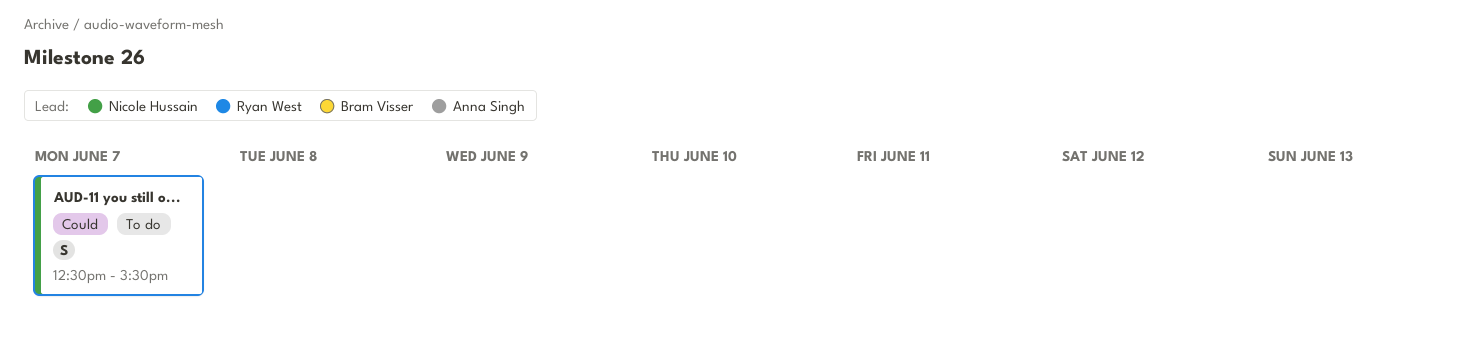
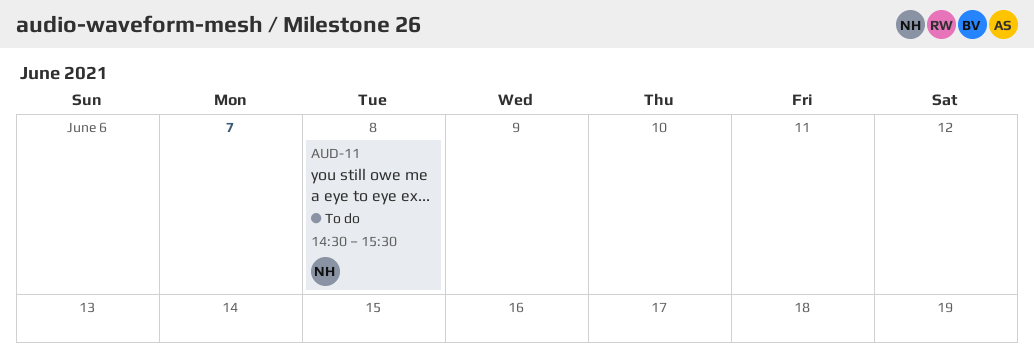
AUD-11, day: Jun 7 -> Jun 8
AUD-11, begins: 12:30 -> 14:30

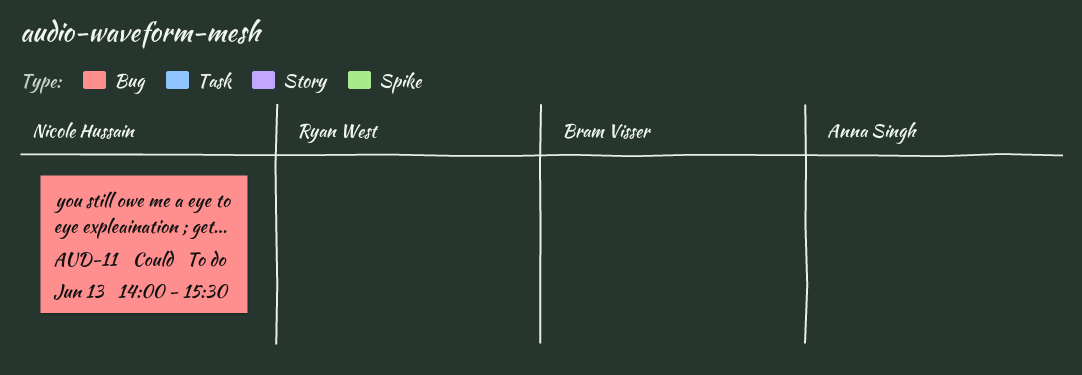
AUD-11, day: Jun 8 -> Jun 13
AUD-11, begins: 14:30 -> 14:00

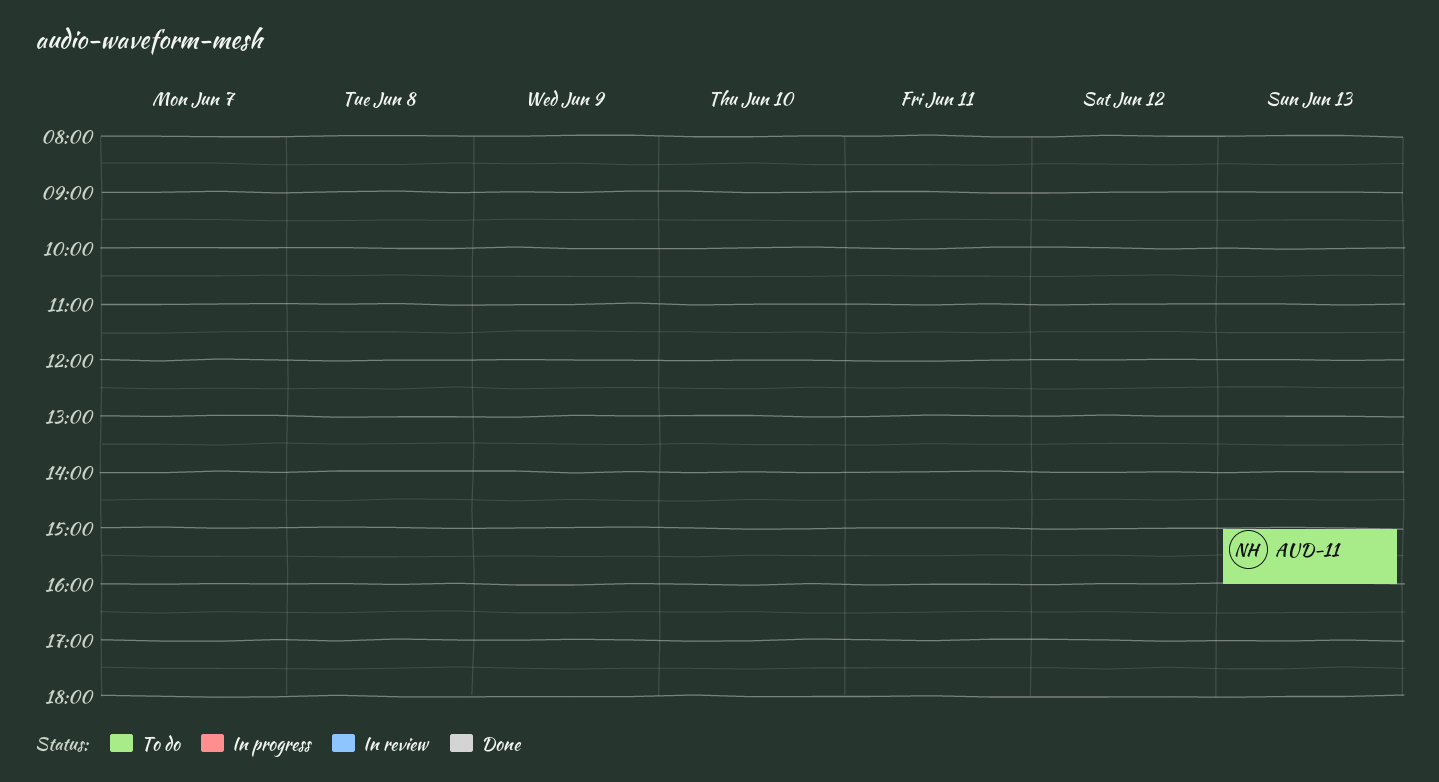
AUD-11, begins: 14:00 -> 15:00
AUD-11, ends: 15:30 -> 16:00

